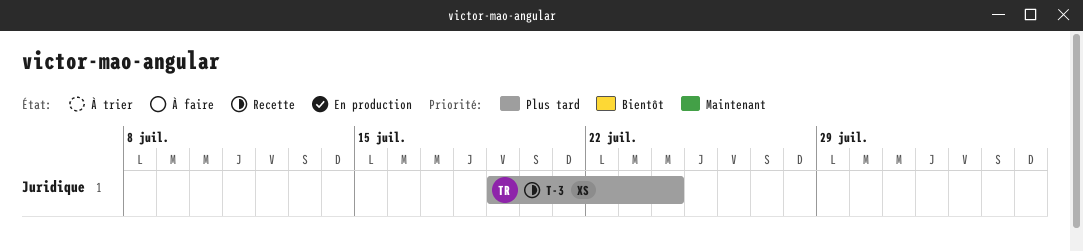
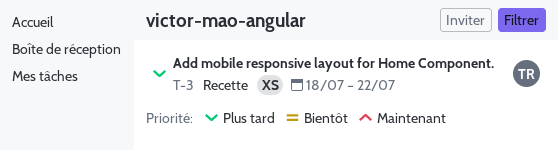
T-3, start: Jul 19 -> Jul 18
T-3, due: Jul 24 -> Jul 22

